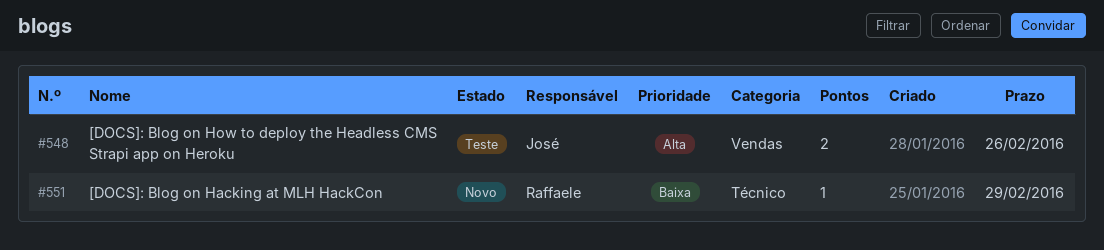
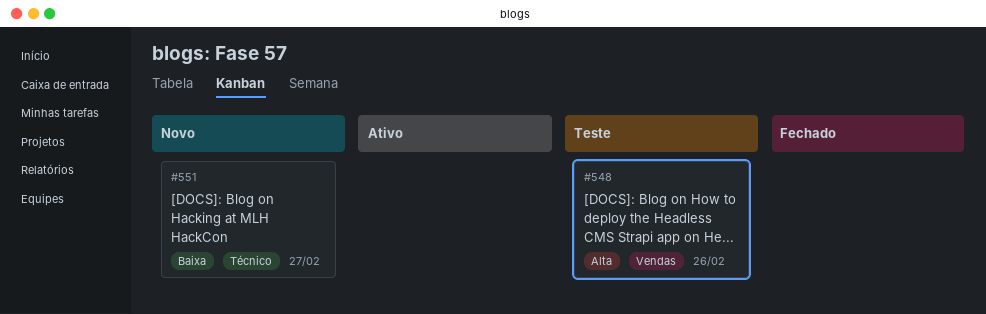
#551, due: Feb 29 -> Feb 27

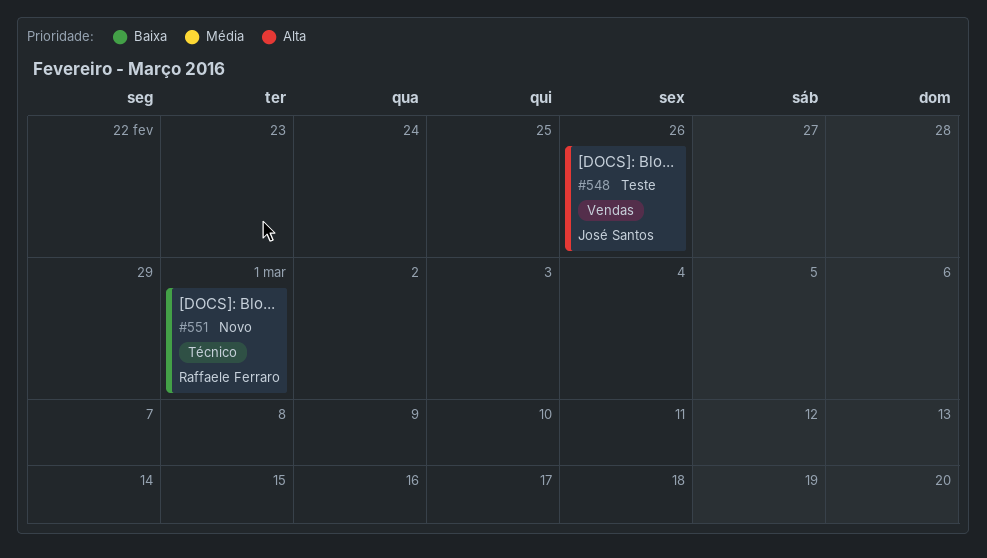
#551, due: Feb 27 -> Mar 1

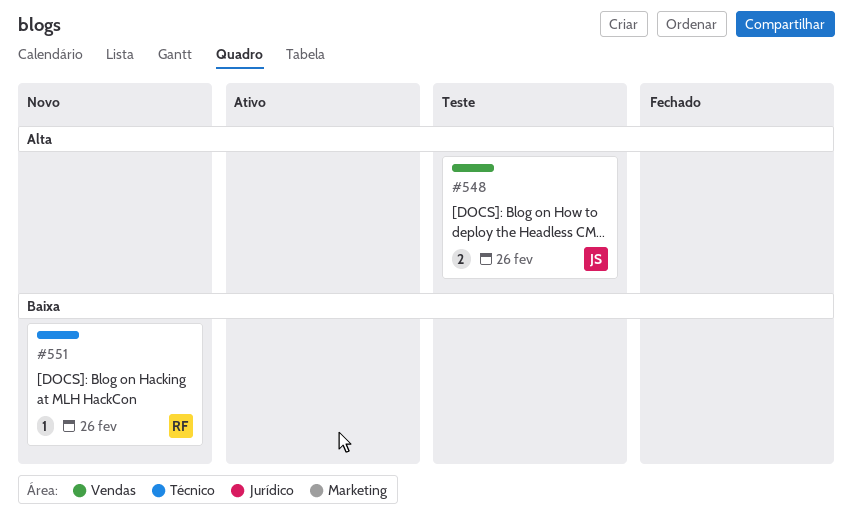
#551, due: Mar 1 -> Feb 26

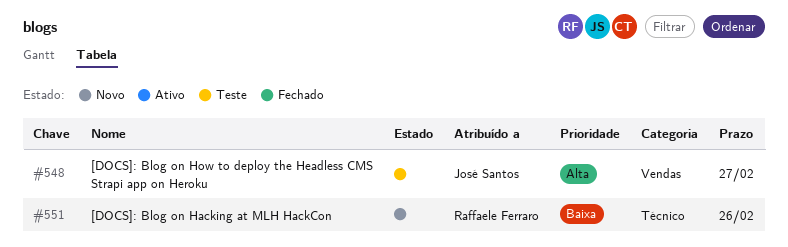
#548, due: Feb 26 -> Feb 27

